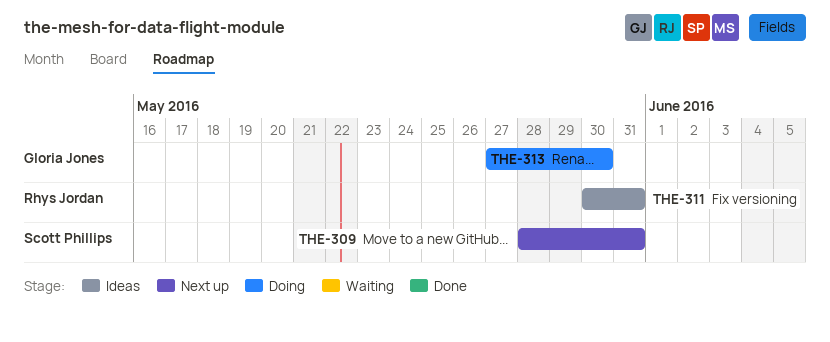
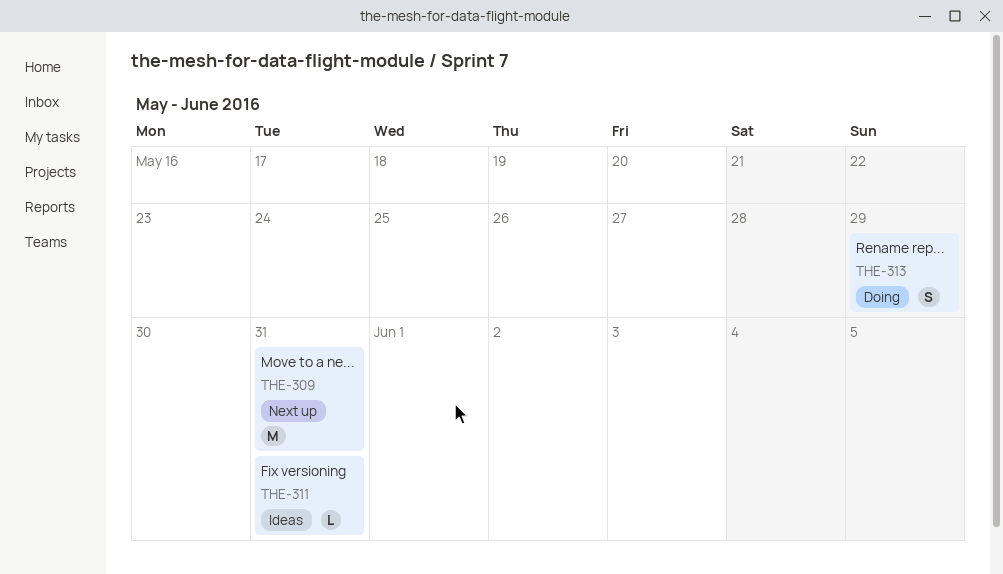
THE-313, due: May 30 -> May 29

